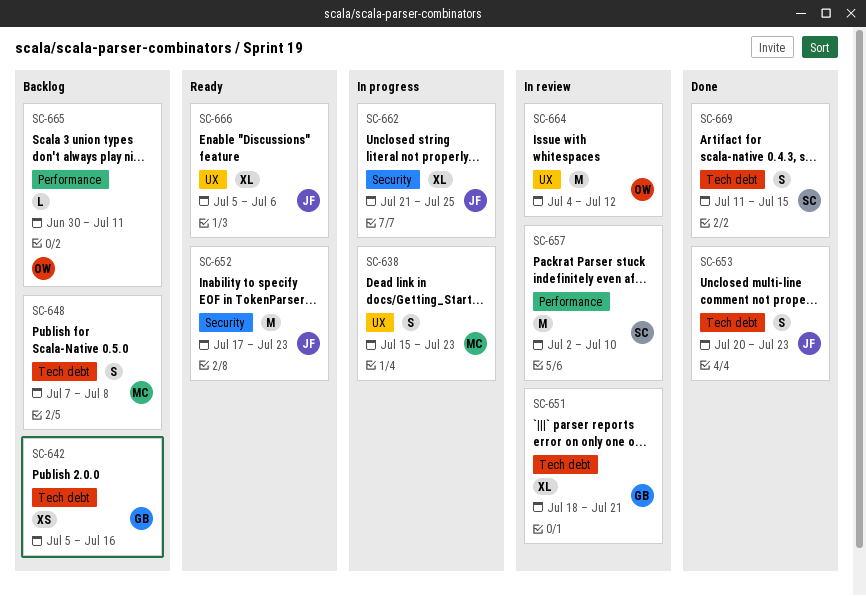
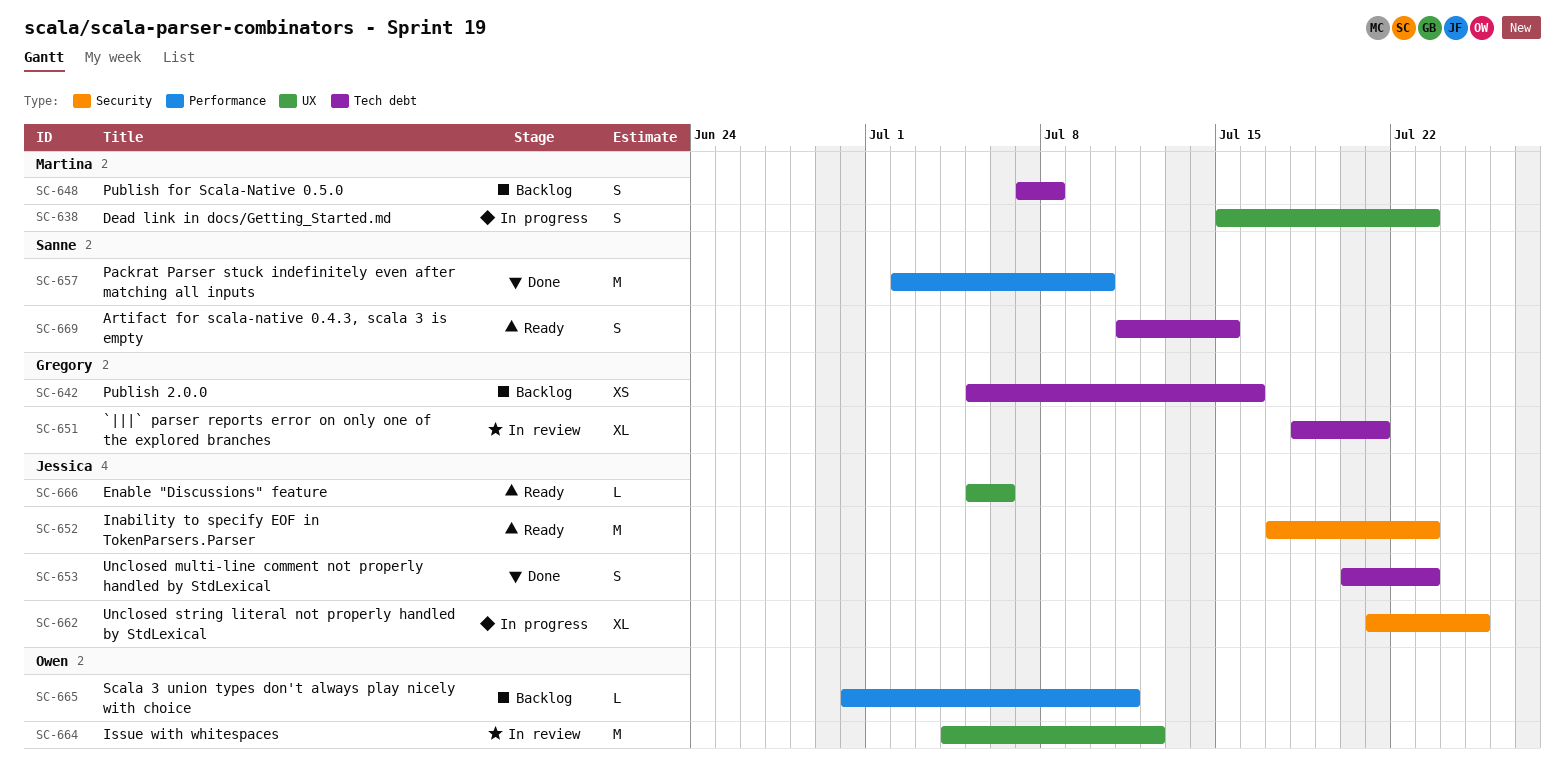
SC-657, status: In review -> Done
SC-666, estimate: XL -> L
SC-669, status: Done -> Ready

